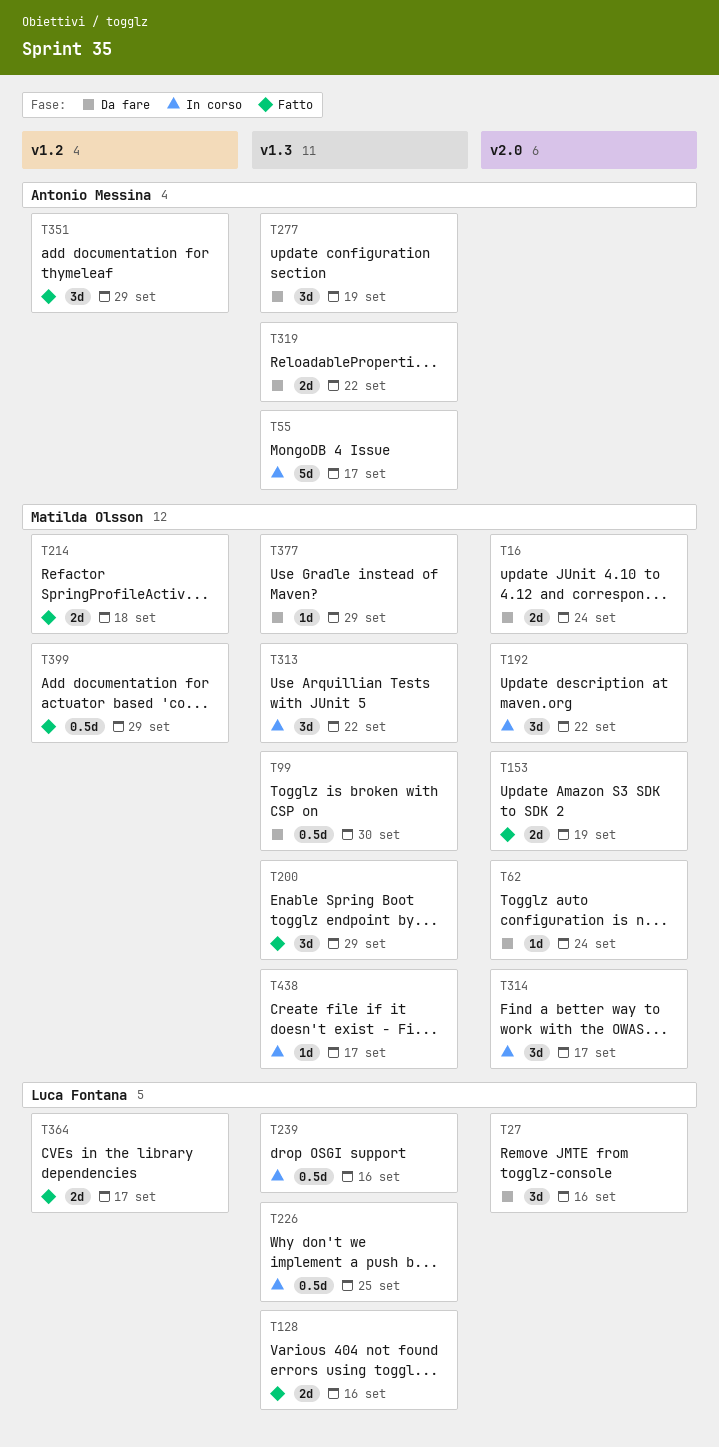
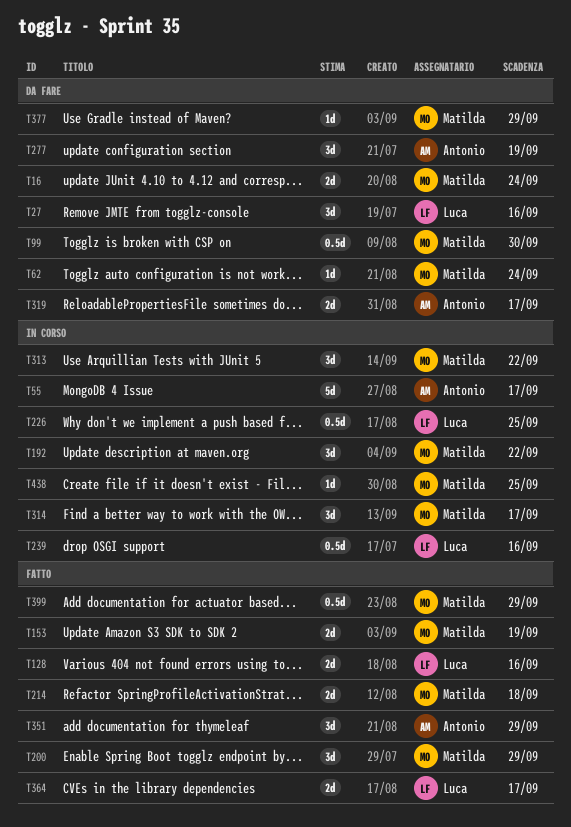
T319, due: Sep 22 -> Sep 17
T438, due: Sep 17 -> Sep 25

